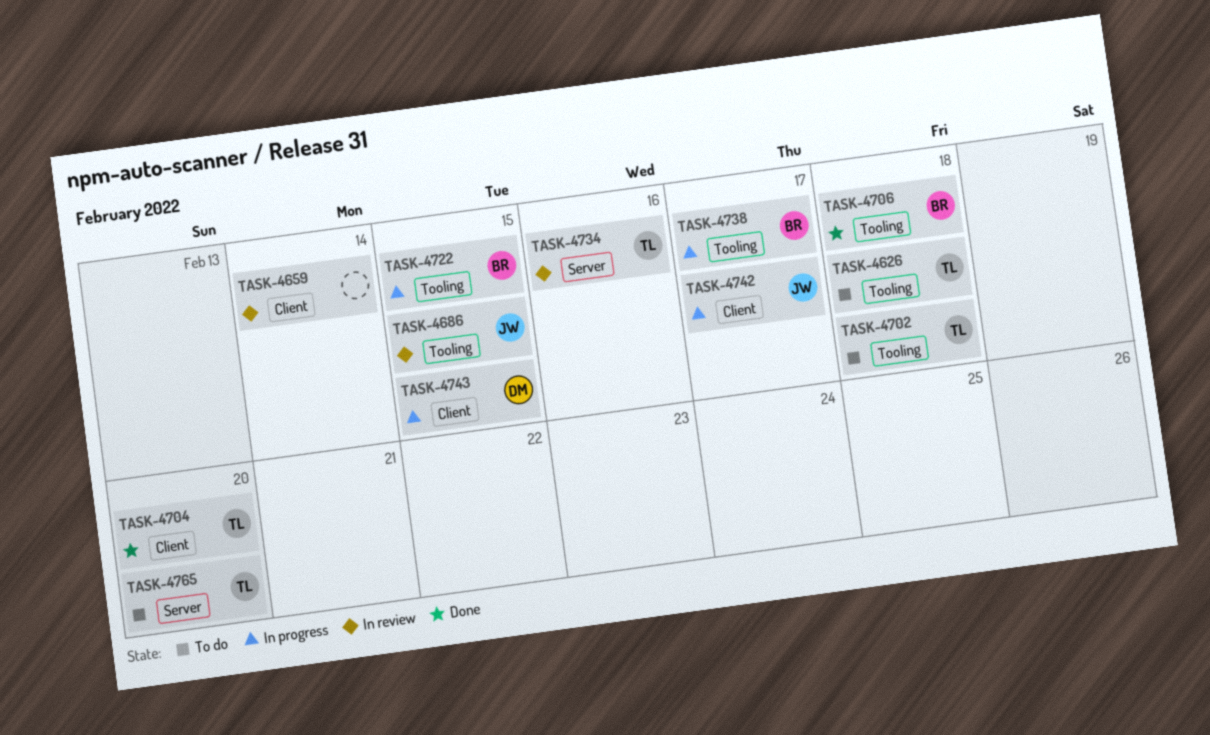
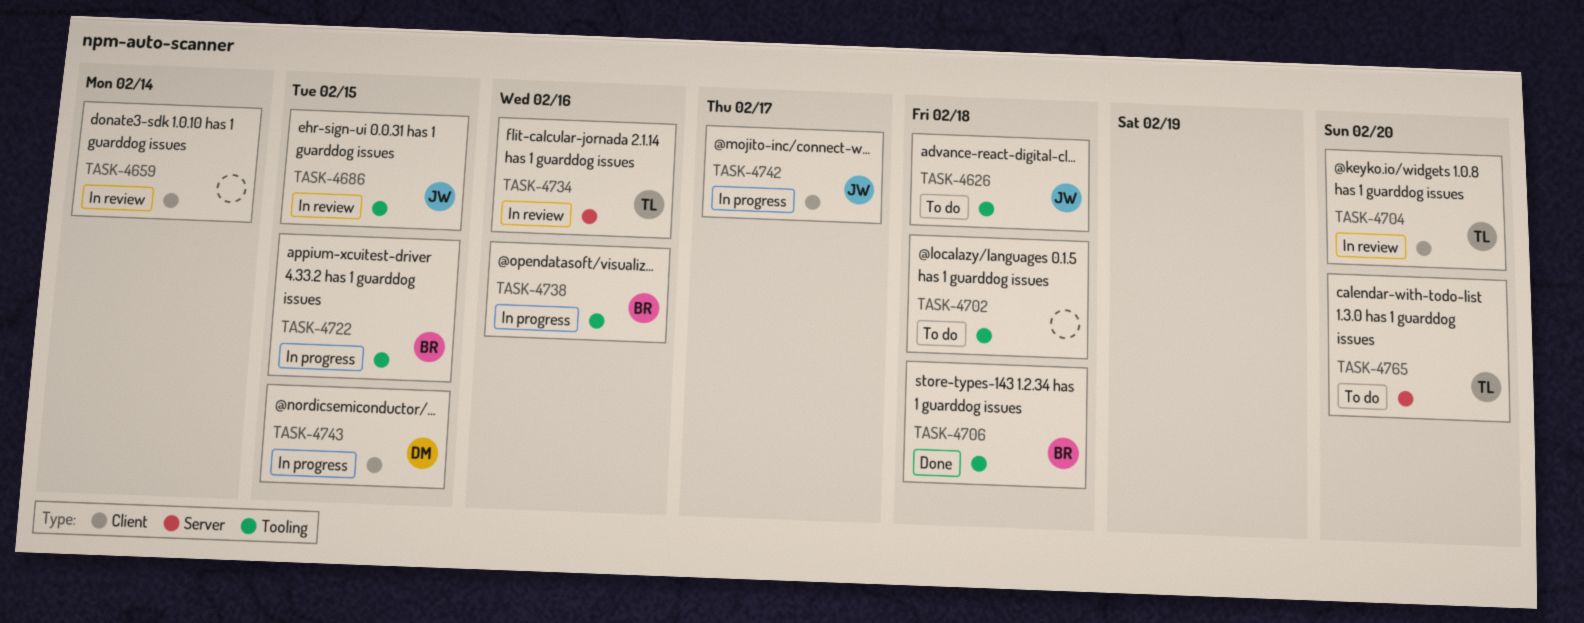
TASK-4626, owner: TL -> JW
TASK-4702, owner: TL -> none
TASK-4704, status: Done -> In review
TASK-4738, due: Feb 17 -> Feb 16

